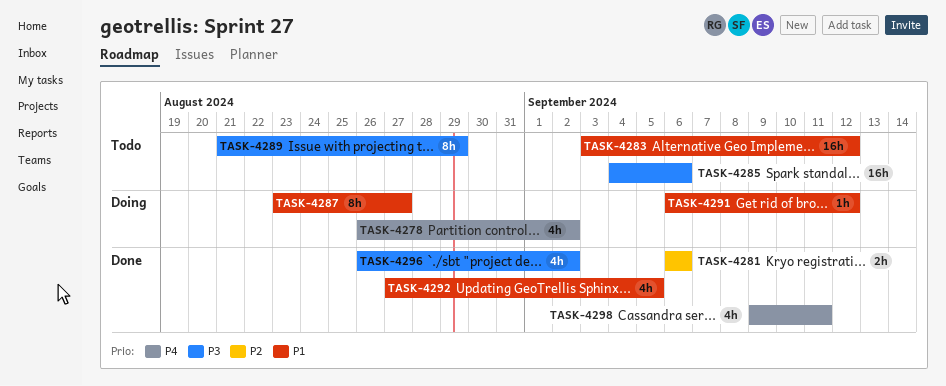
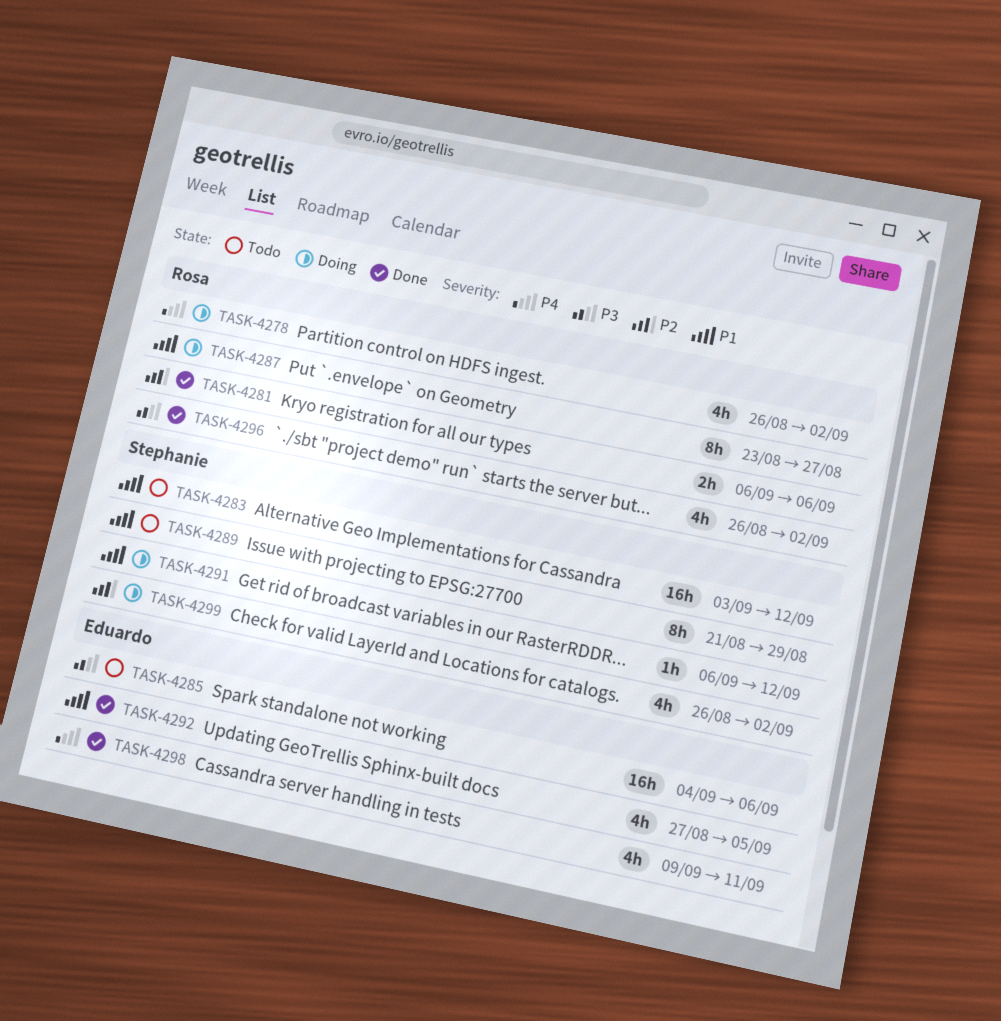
TASK-4289, priority: P3 -> P1
TASK-4299: none -> present

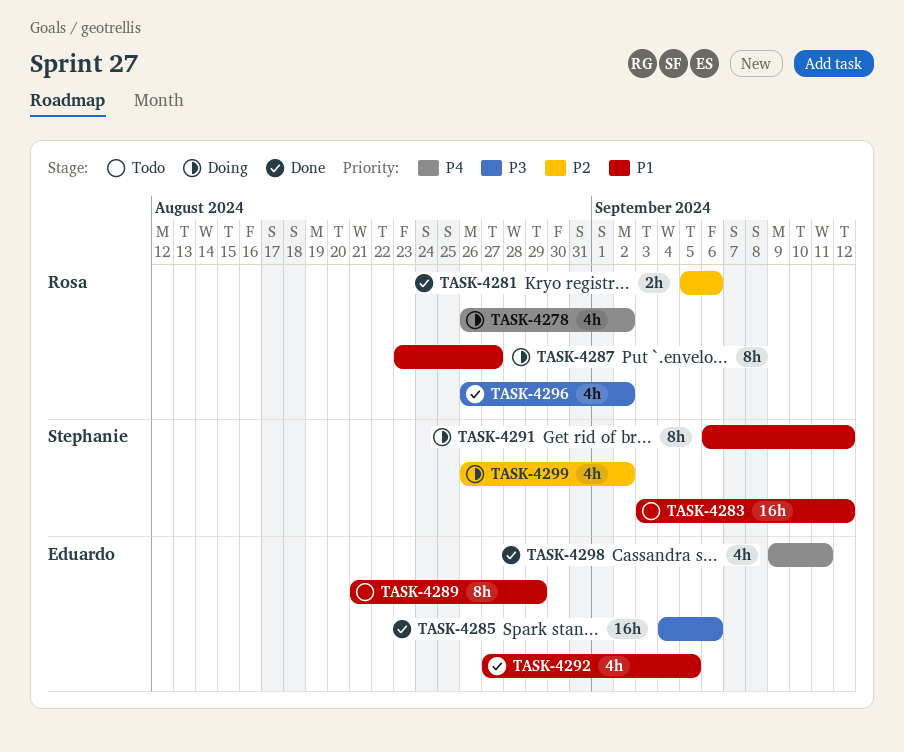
TASK-4281, start: Sep 6 -> Sep 5
TASK-4285, status: Todo -> Done
TASK-4289, owner: Stephanie -> Eduardo
TASK-4291, estimate: 1h -> 8h

